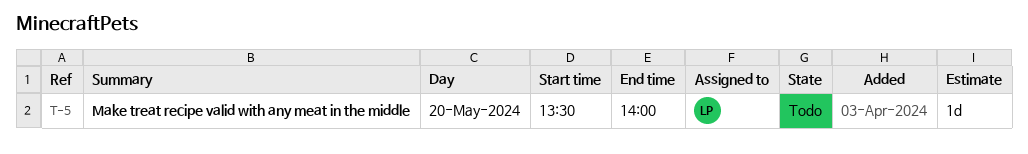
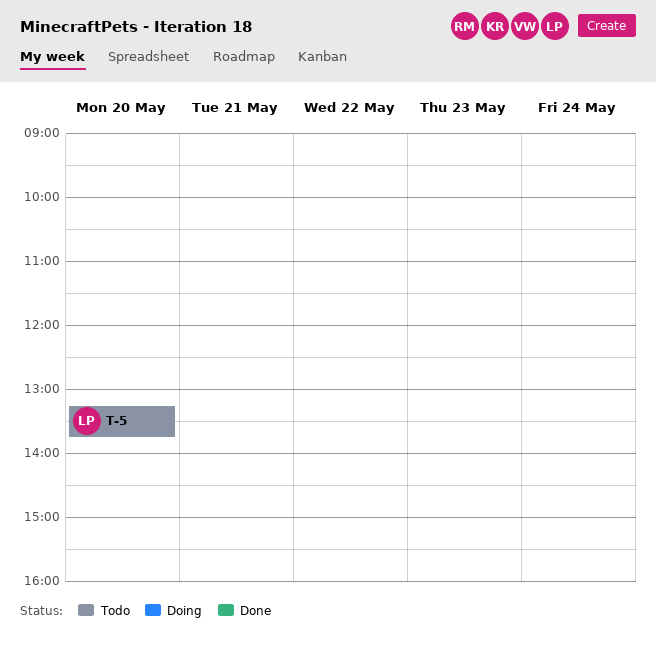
T-5, begins: 13:30 -> 13:15
T-5, ends: 14:00 -> 13:45

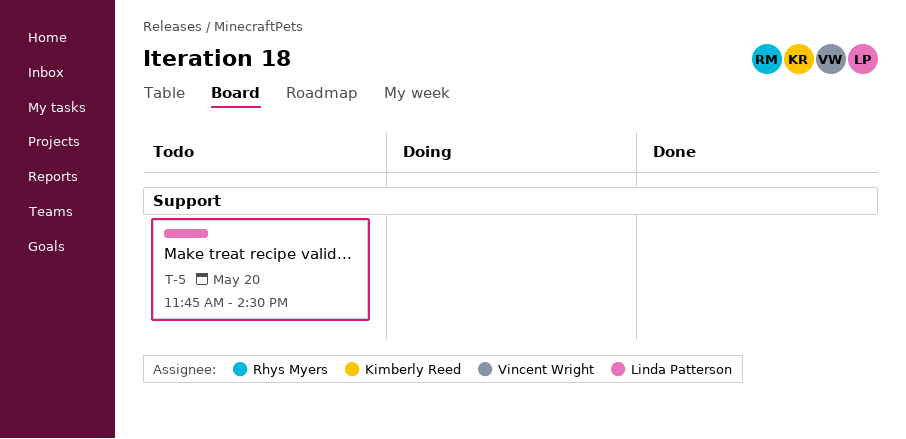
T-5, begins: 13:15 -> 11:45
T-5, ends: 13:45 -> 14:30

